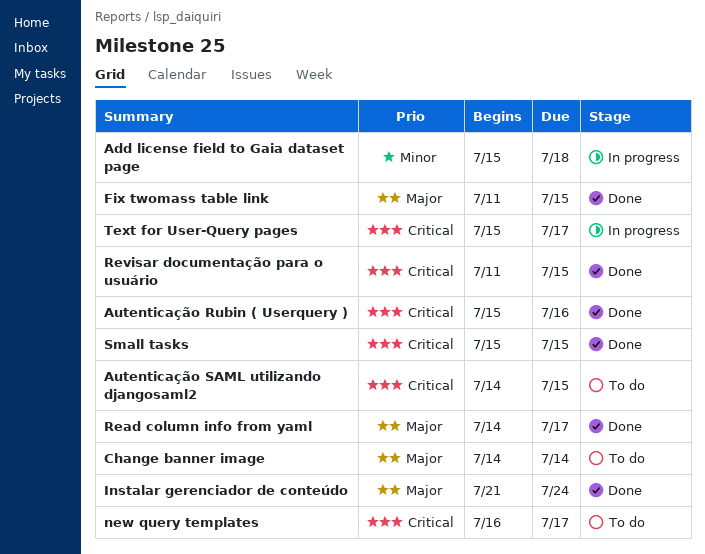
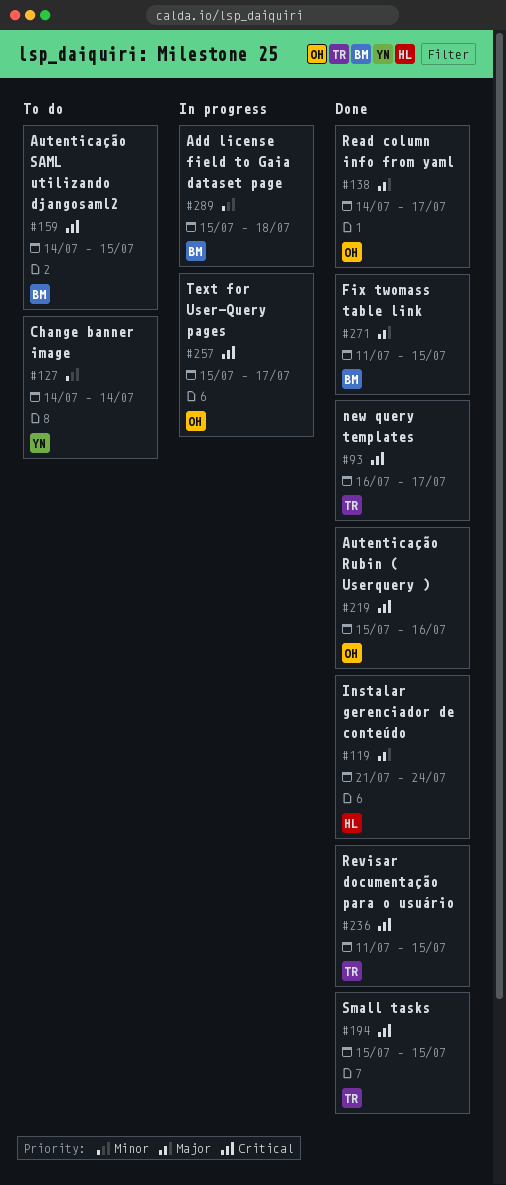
Change banner image, priority: Major -> Minor
new query templates, status: To do -> Done

